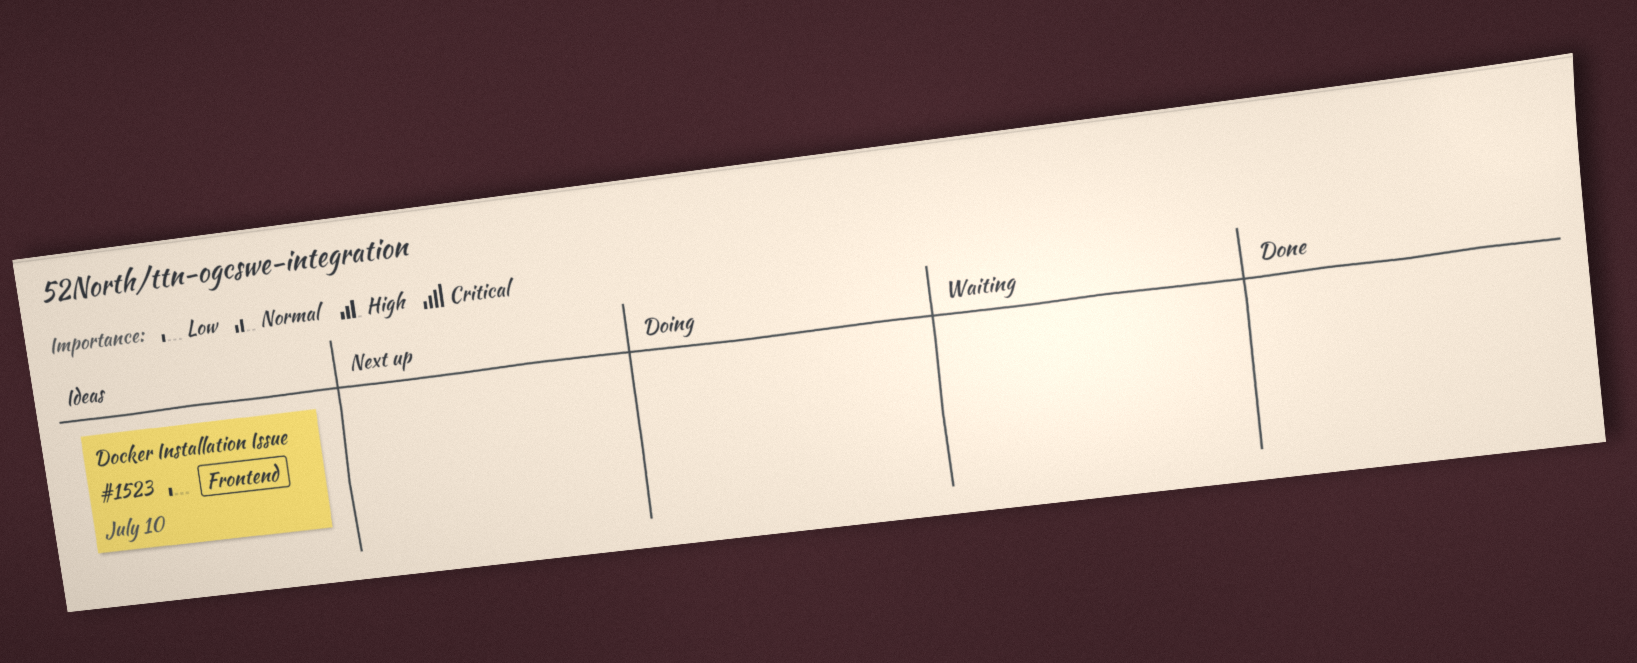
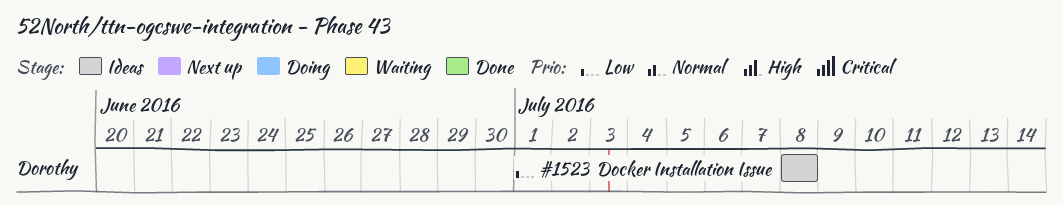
#1523, due: Jul 10 -> Jul 8

